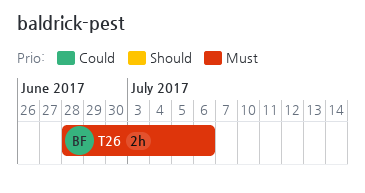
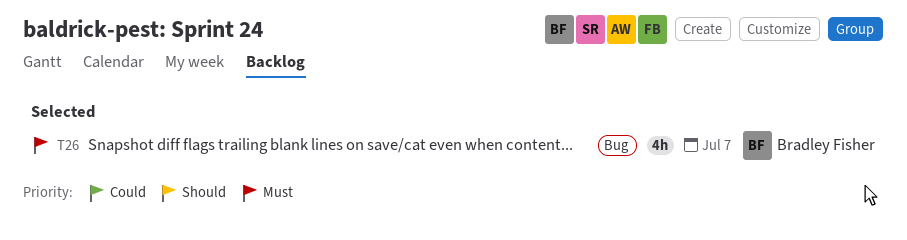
T26, estimate: 2h -> 4h
T26, due: Jul 6 -> Jul 7

